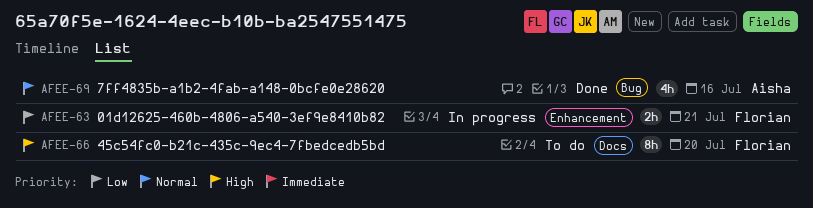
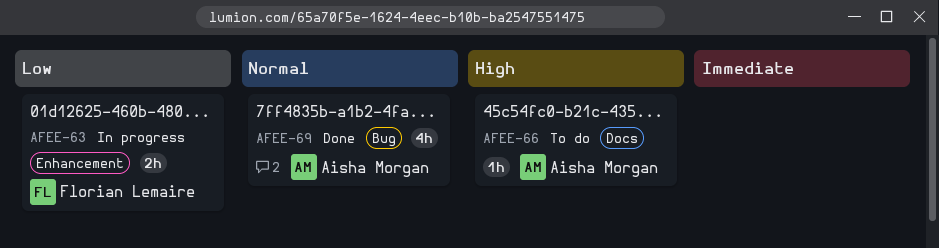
AFEE-66, owner: Florian Lemaire -> Aisha Morgan
AFEE-66, estimate: 8h -> 1h

